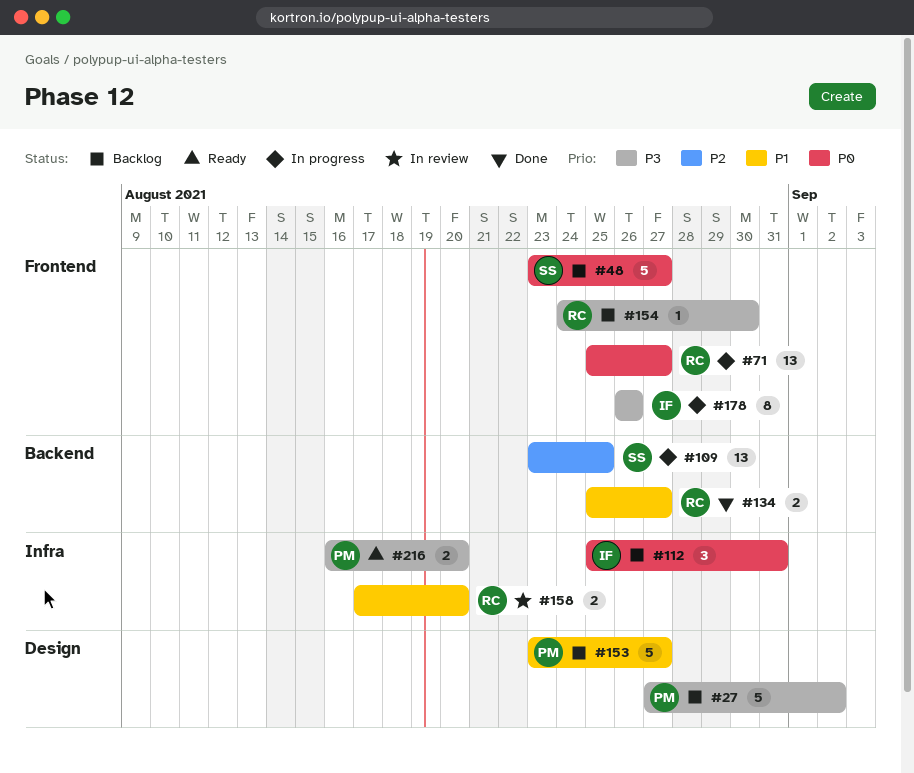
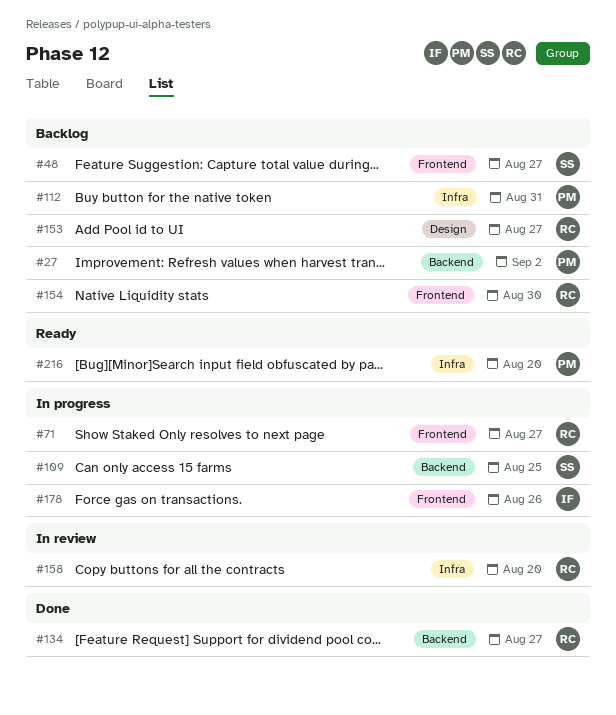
#27, label: Design -> Backend
#112, owner: IF -> PM
#153, owner: PM -> RC

